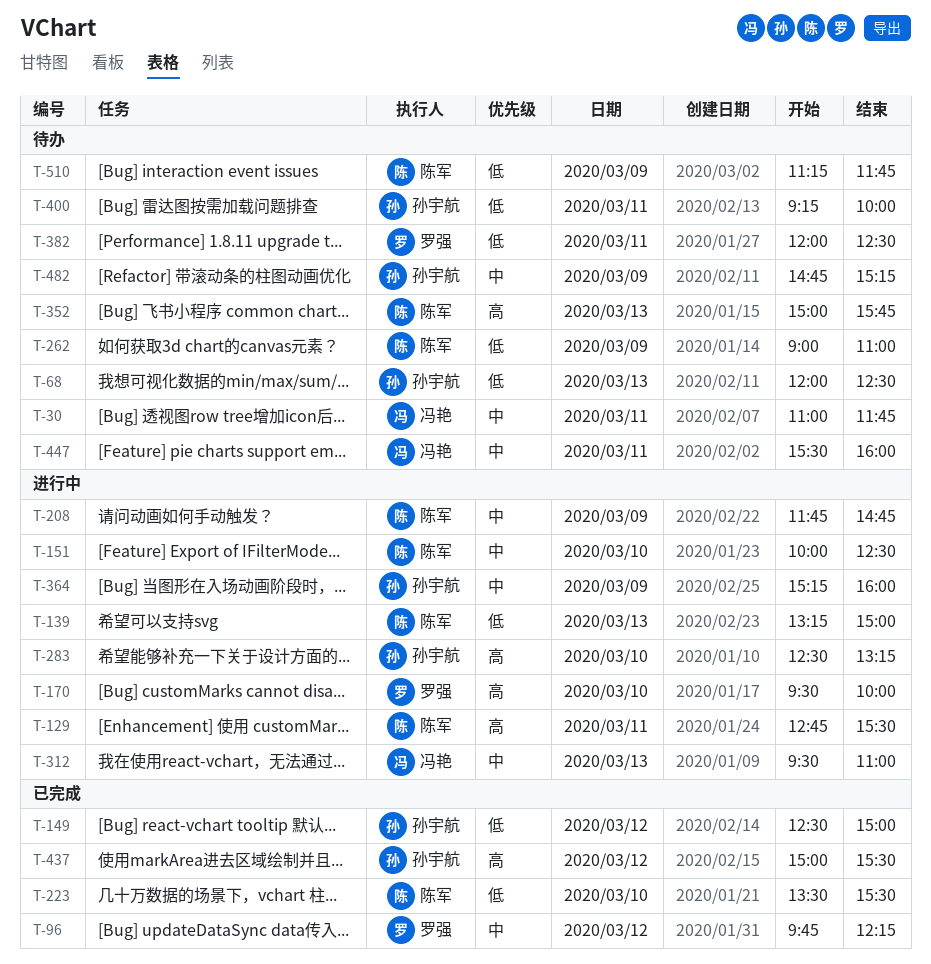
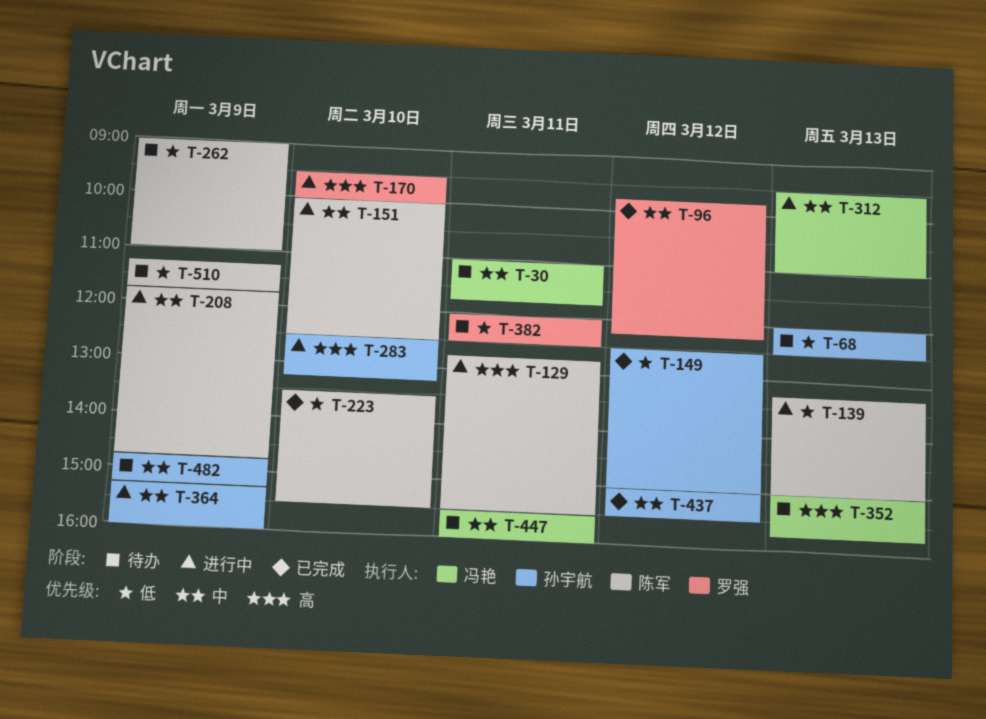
T-352, owner: 陈军 -> 冯艳
T-400: present -> none
T-437, priority: 高 -> 中

